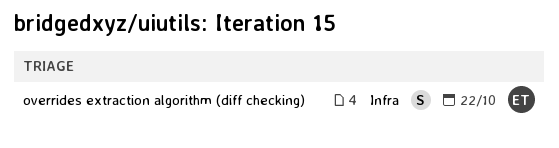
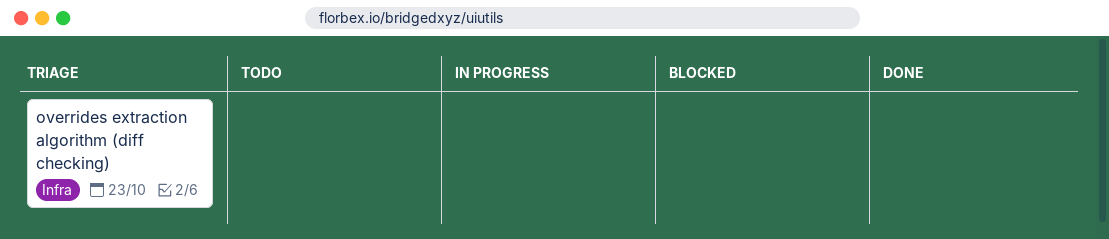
overrides extraction algorithm (diff checking), due: Oct 22 -> Oct 23

